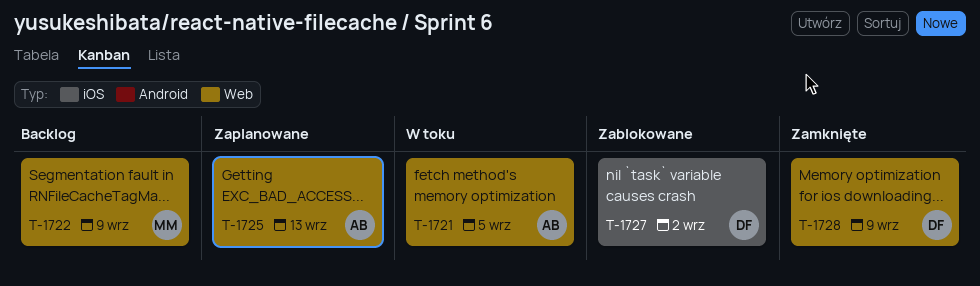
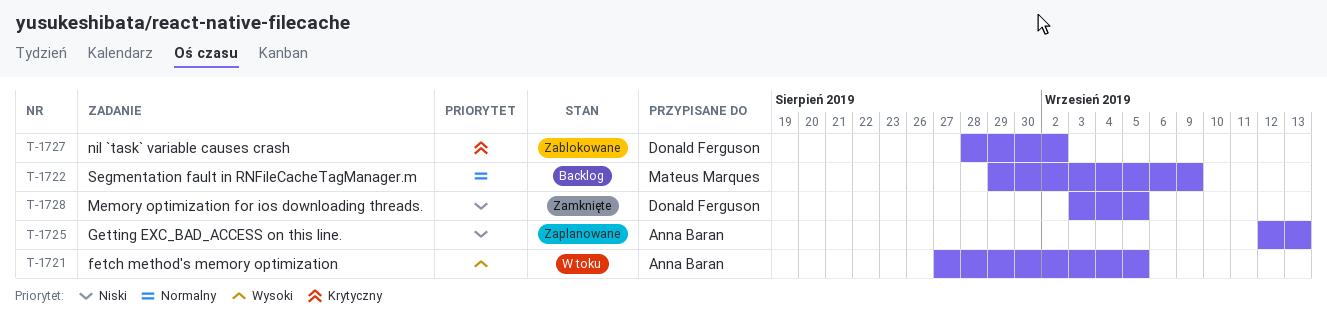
T-1728, due: Sep 9 -> Sep 5

